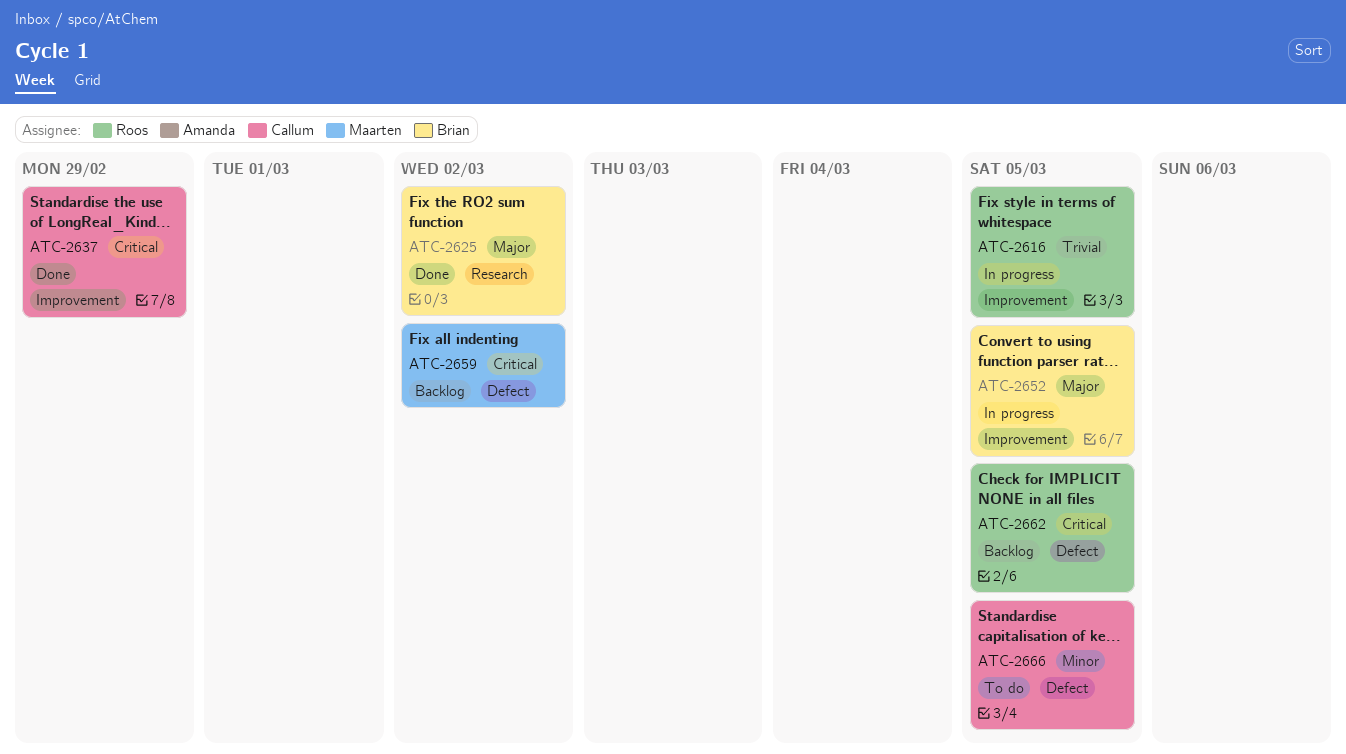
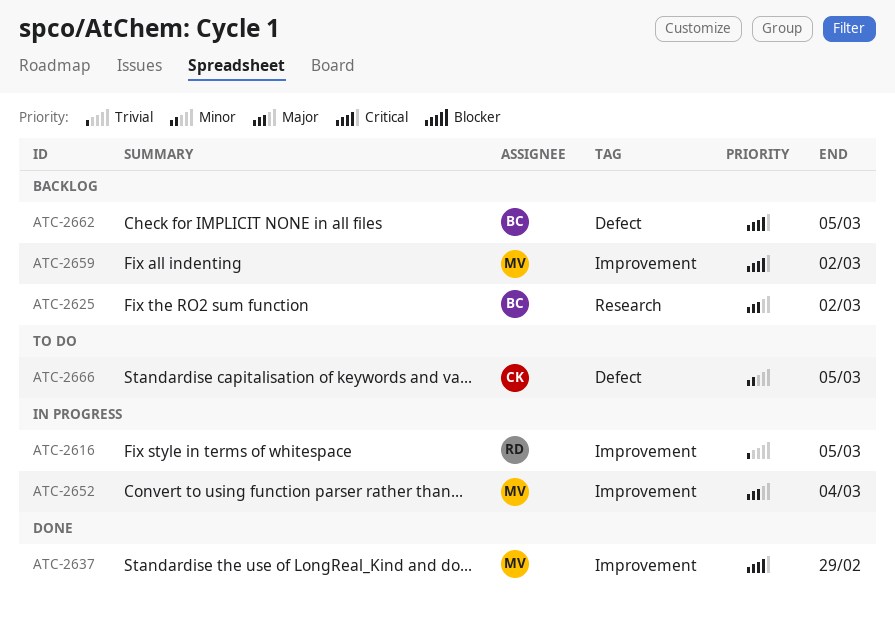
ATC-2625, status: Done -> Backlog
ATC-2637, owner: Callum -> Maarten
ATC-2652, owner: Brian -> Maarten
ATC-2652, due: Mar 5 -> Mar 4
ATC-2659, label: Defect -> Improvement
ATC-2662, owner: Roos -> Brian

